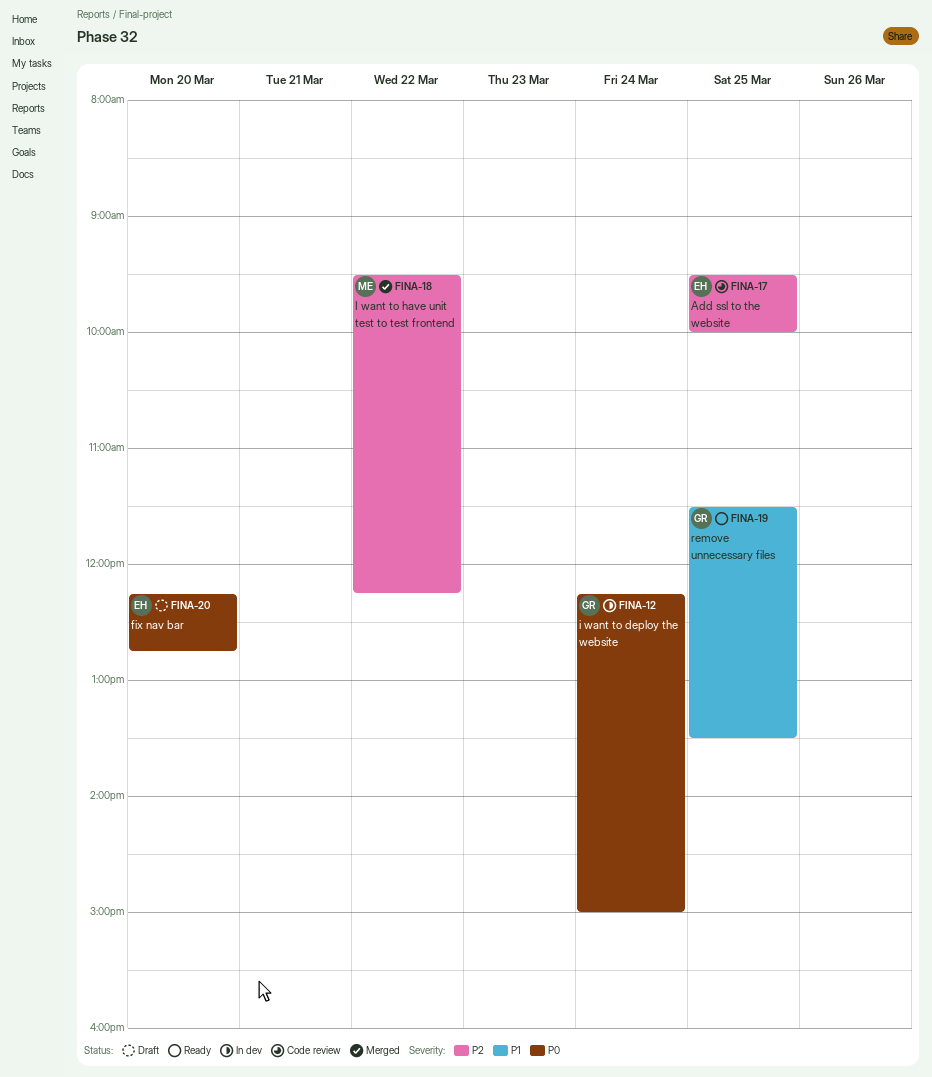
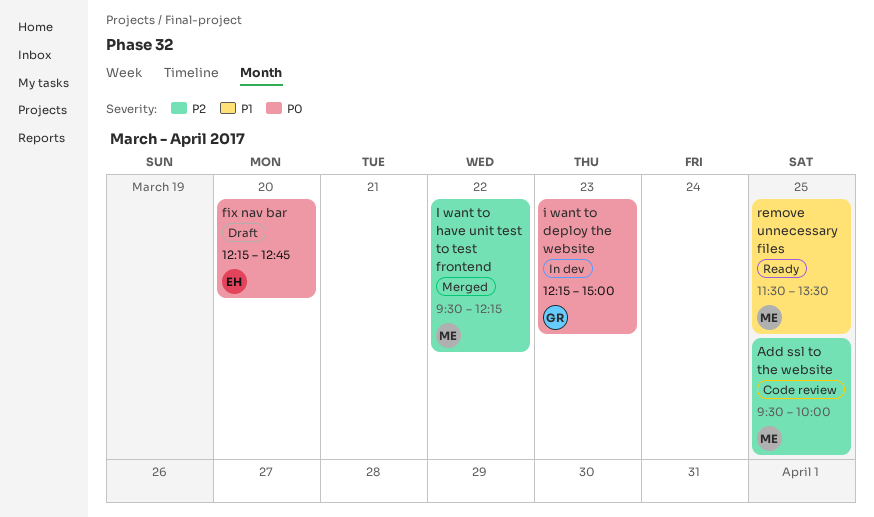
Add ssl to the website, owner: EH -> ME
i want to deploy the website, day: Mar 24 -> Mar 23
remove unnecessary files, owner: GR -> ME

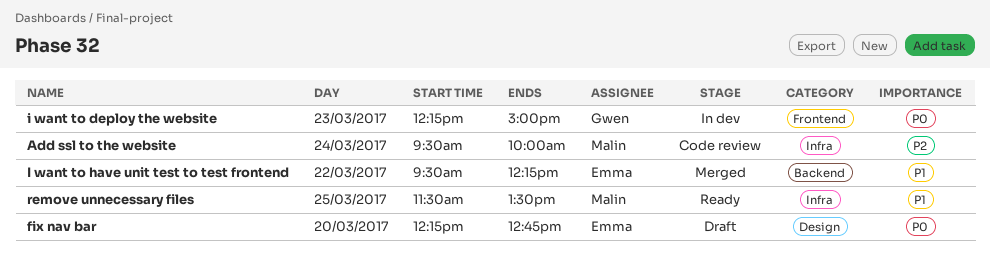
Add ssl to the website, day: Mar 25 -> Mar 24
I want to have unit test to test frontend, owner: Malin -> Emma
I want to have unit test to test frontend, priority: P2 -> P1

